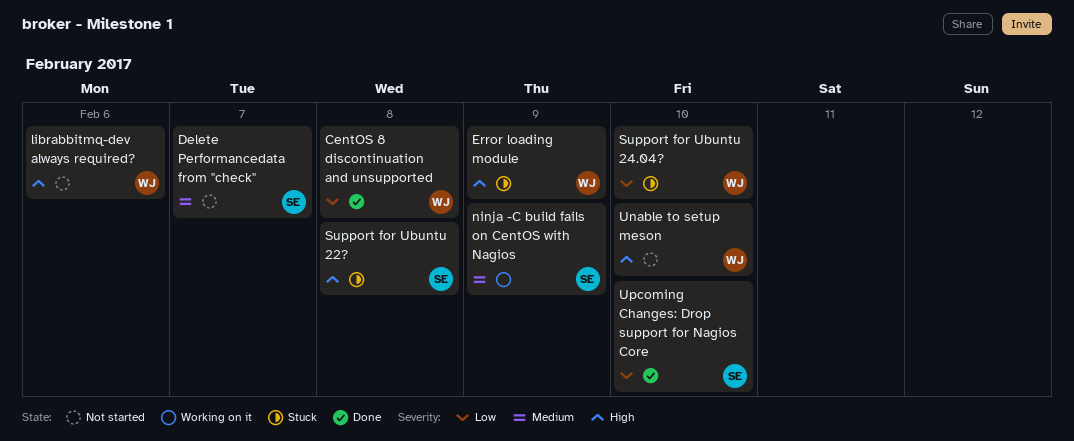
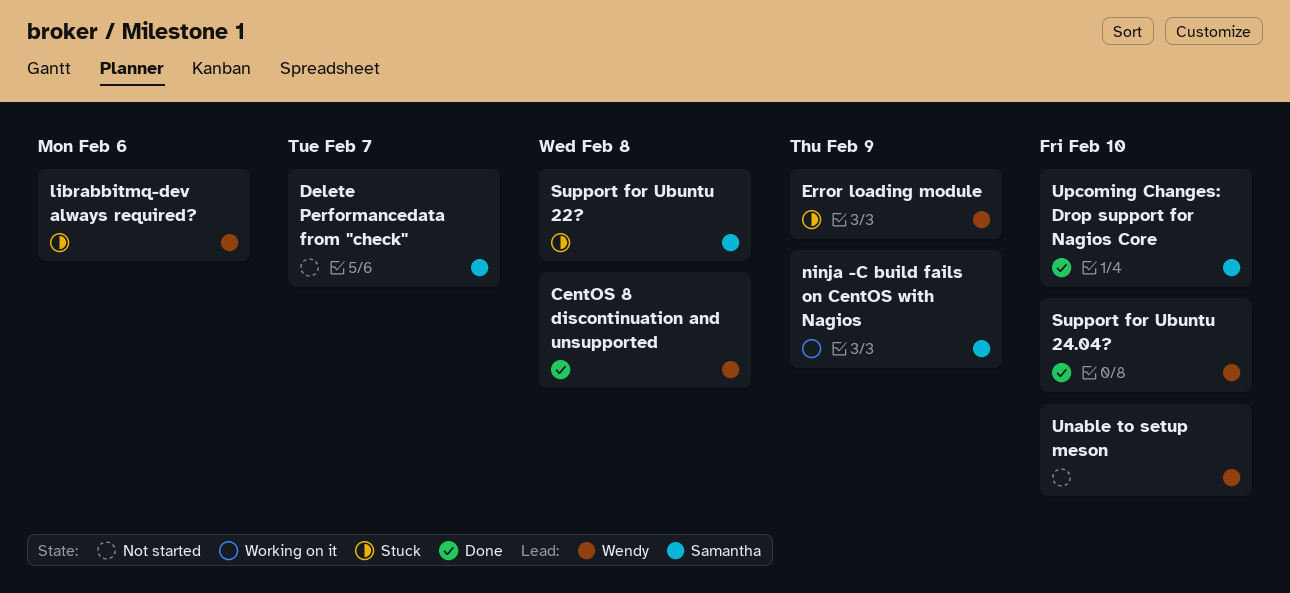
librabbitmq-dev always required?, status: Not started -> Stuck
Support for Ubuntu 24.04?, status: Stuck -> Done

